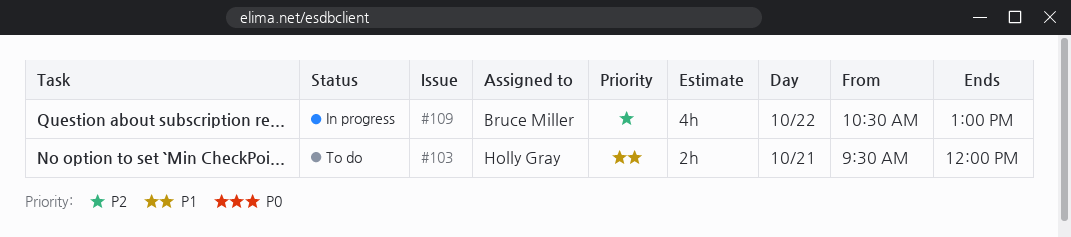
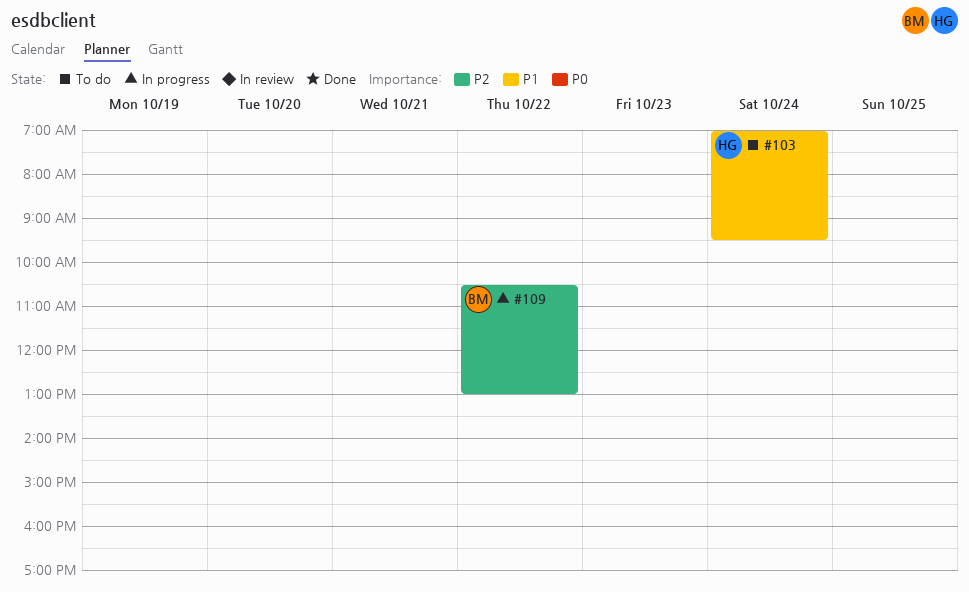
#103, day: Oct 21 -> Oct 24
#103, begins: 09:30 -> 07:00
#103, ends: 12:00 -> 09:30

